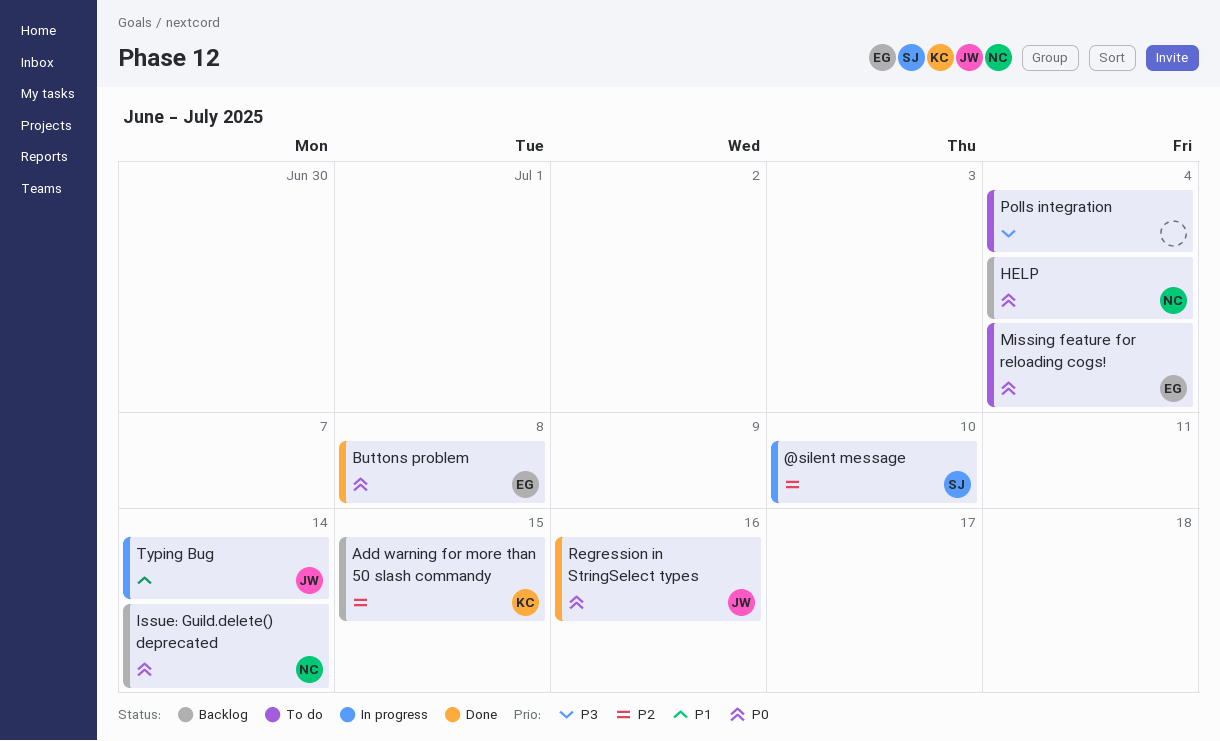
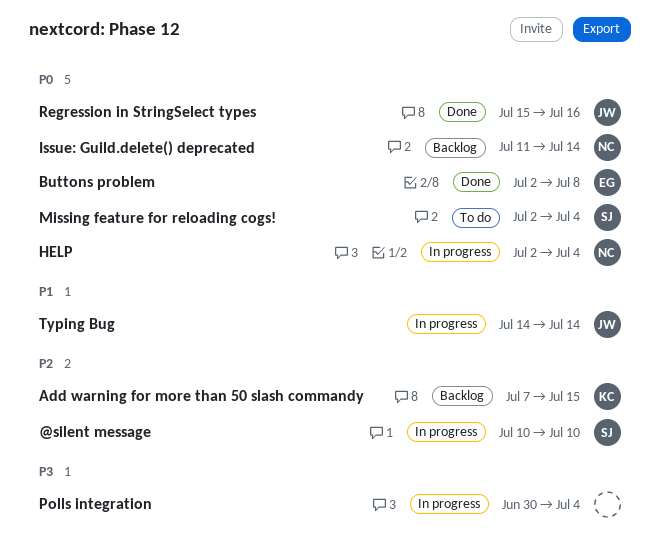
HELP, status: Backlog -> In progress
Missing feature for reloading cogs!, owner: EG -> SJ
Polls integration, status: To do -> In progress

